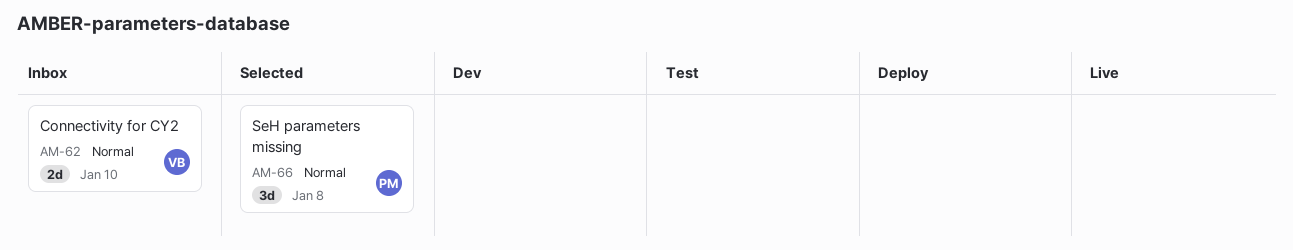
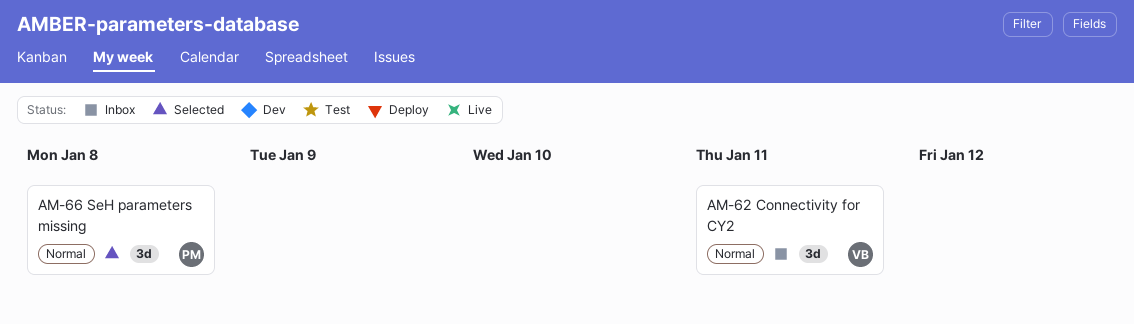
AM-62, estimate: 2d -> 3d
AM-62, due: Jan 10 -> Jan 11

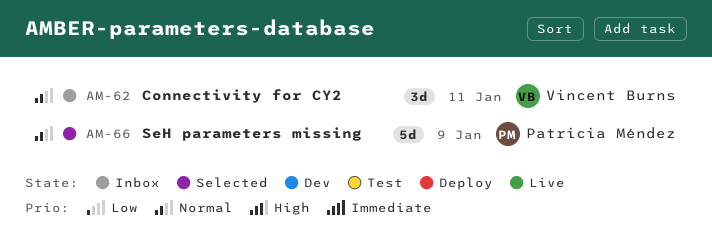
AM-66, estimate: 3d -> 5d
AM-66, due: Jan 8 -> Jan 9

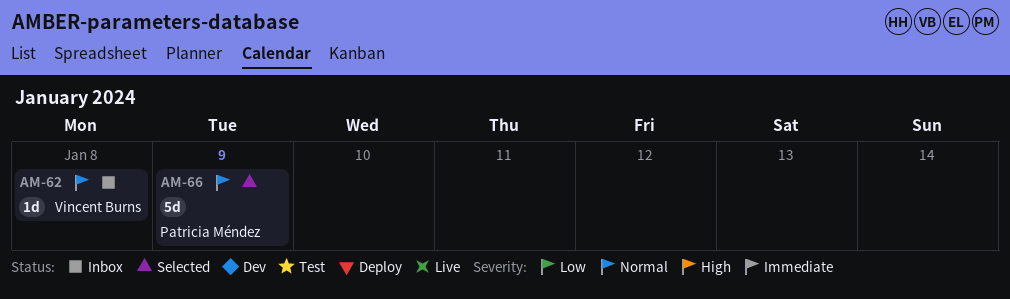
AM-62, estimate: 3d -> 1d
AM-62, due: Jan 11 -> Jan 8

